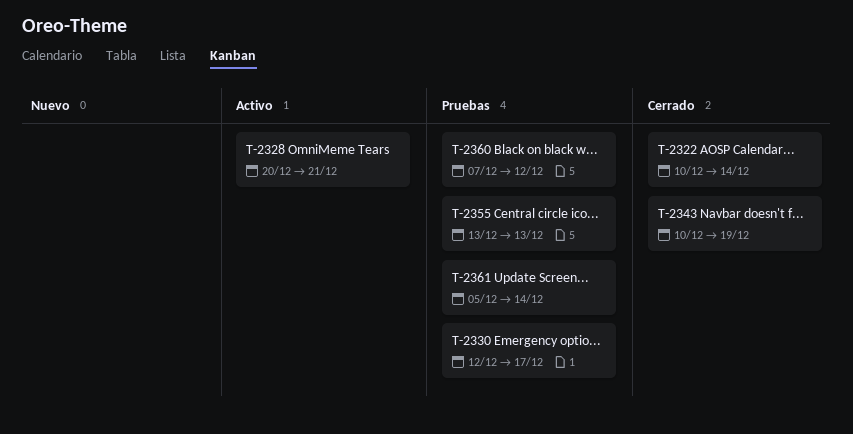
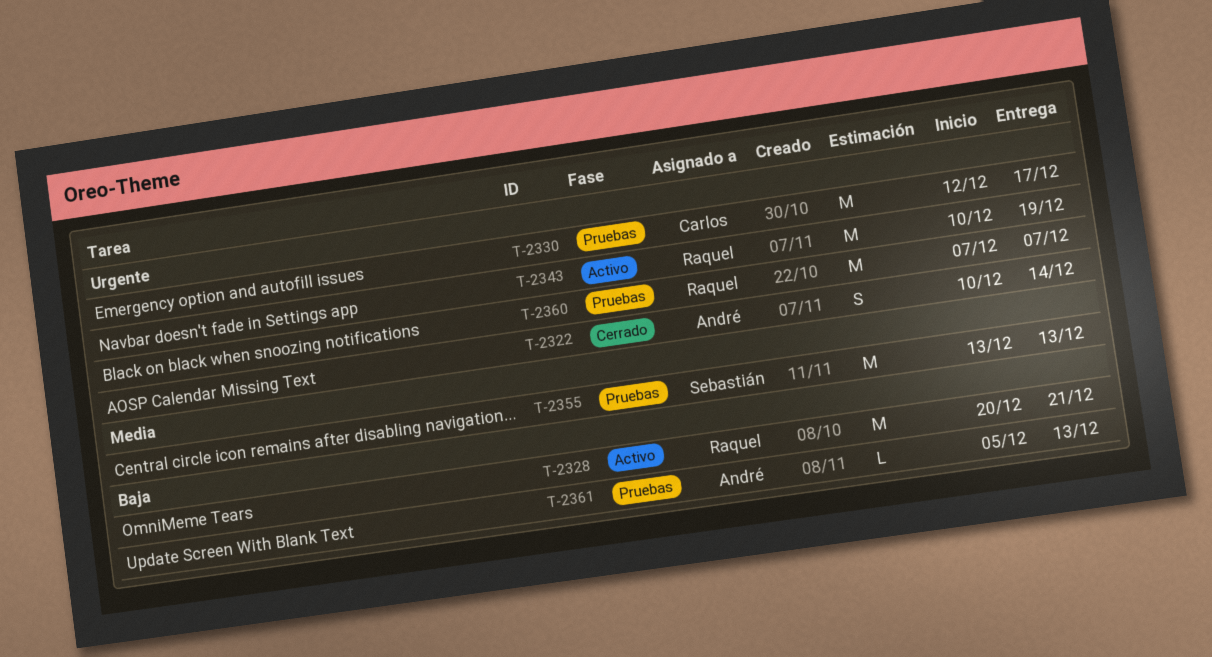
T-2343, status: Cerrado -> Activo
T-2360, due: Dec 12 -> Dec 7
T-2361, due: Dec 14 -> Dec 13

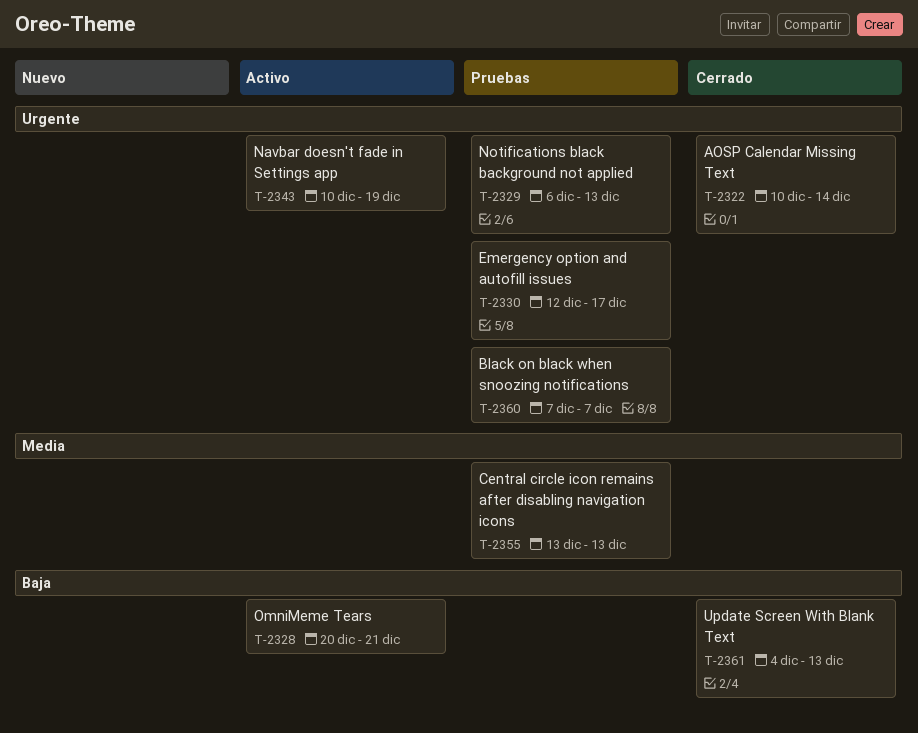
T-2329: none -> present
T-2361, status: Pruebas -> Cerrado
T-2361, start: Dec 5 -> Dec 4

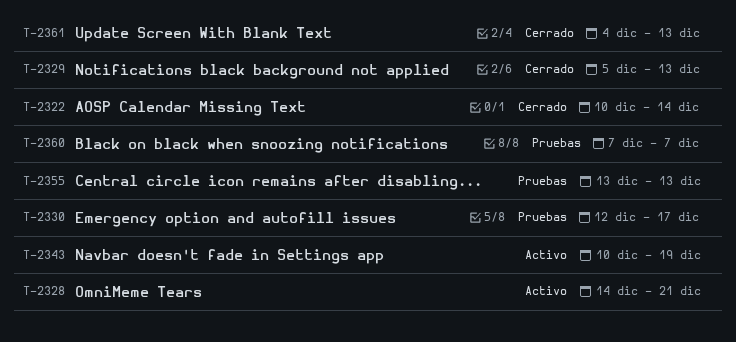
T-2328, start: Dec 20 -> Dec 14
T-2329, status: Pruebas -> Cerrado
T-2329, start: Dec 6 -> Dec 5

